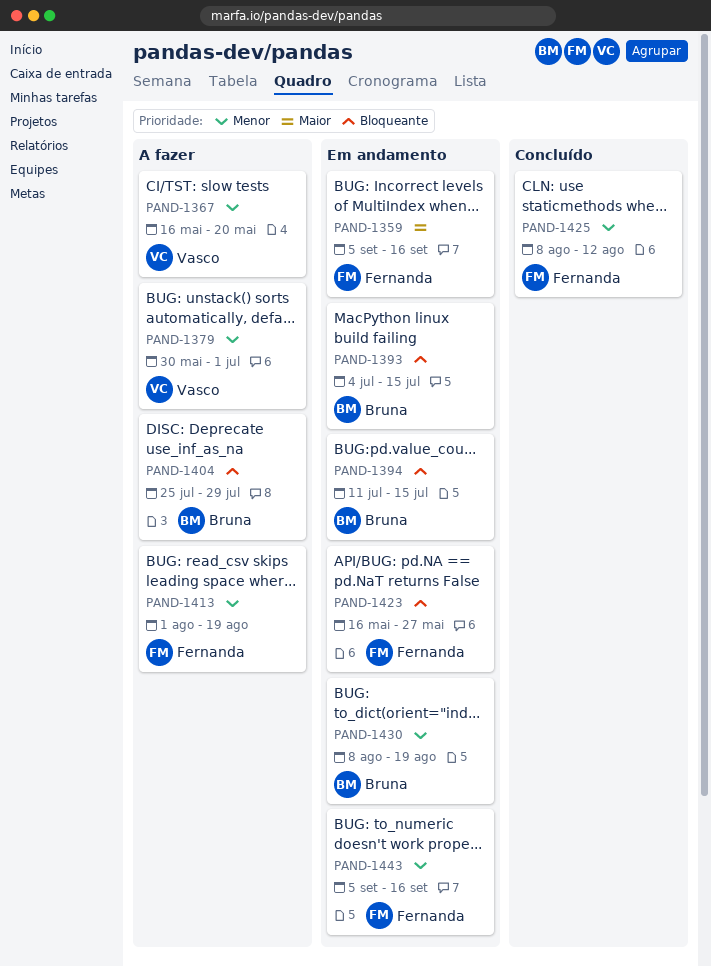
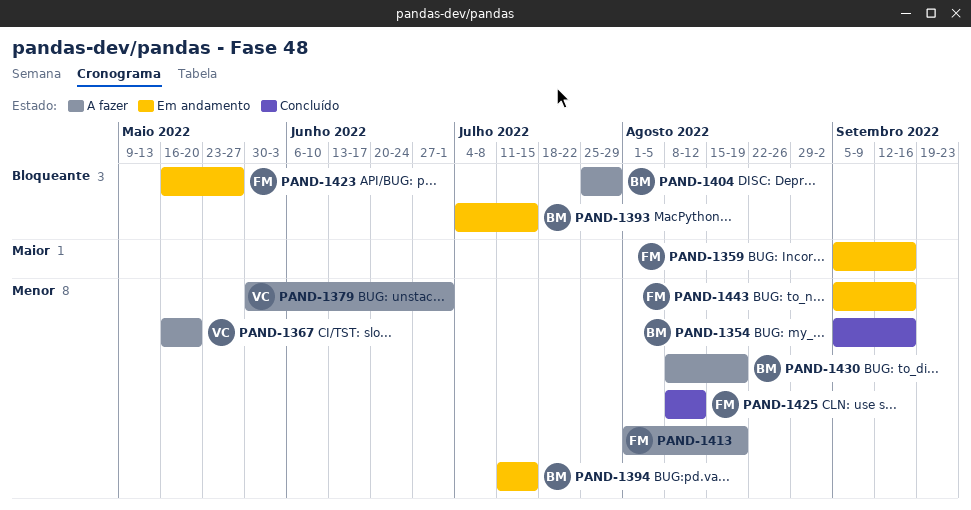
PAND-1354: none -> present
PAND-1394, priority: Bloqueante -> Menor
PAND-1430, status: Em andamento -> A fazer

